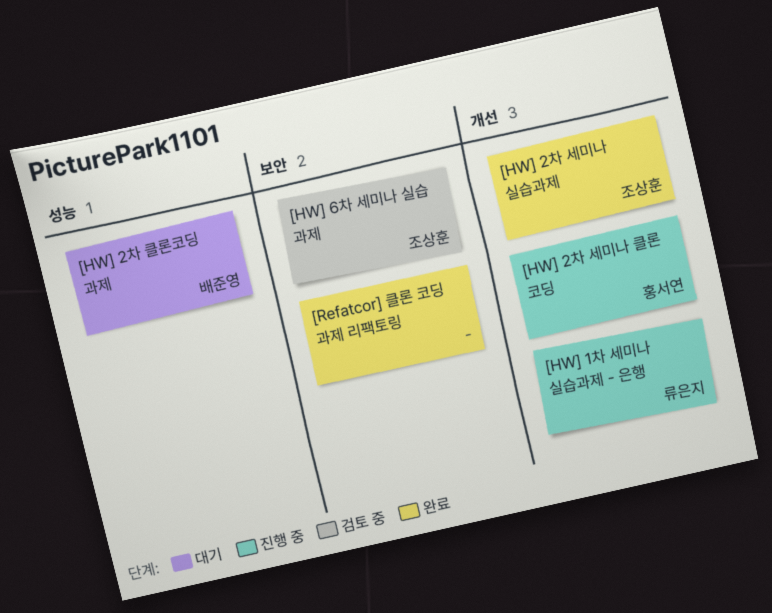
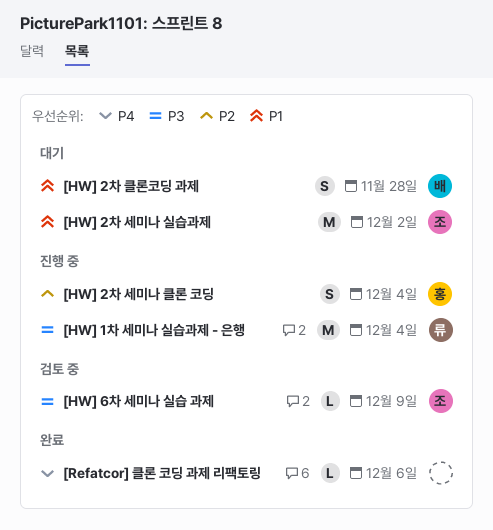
[HW] 2차 세미나 실습과제, status: 완료 -> 대기

